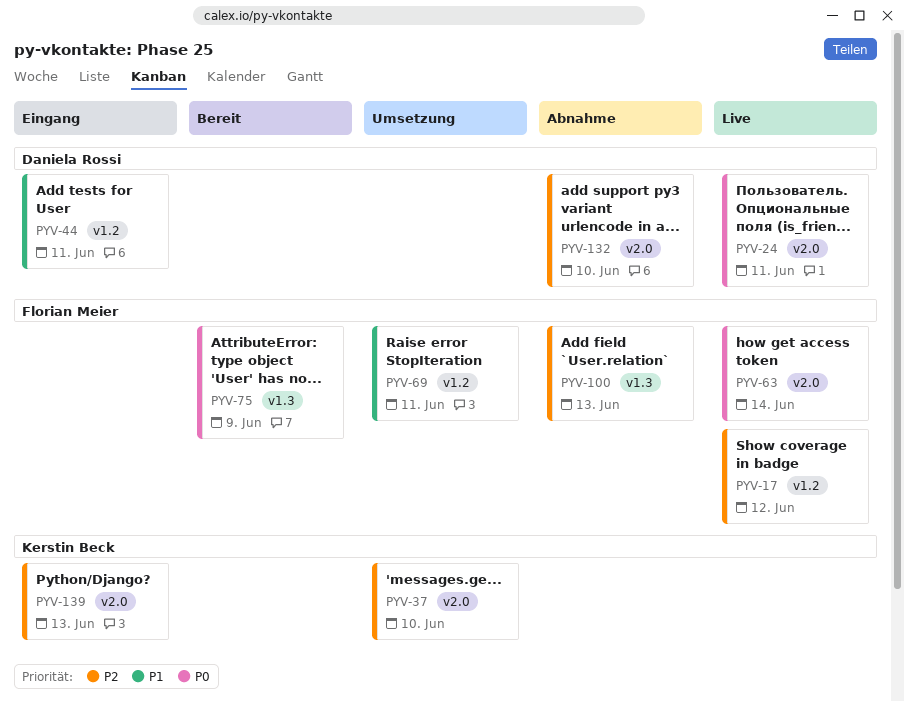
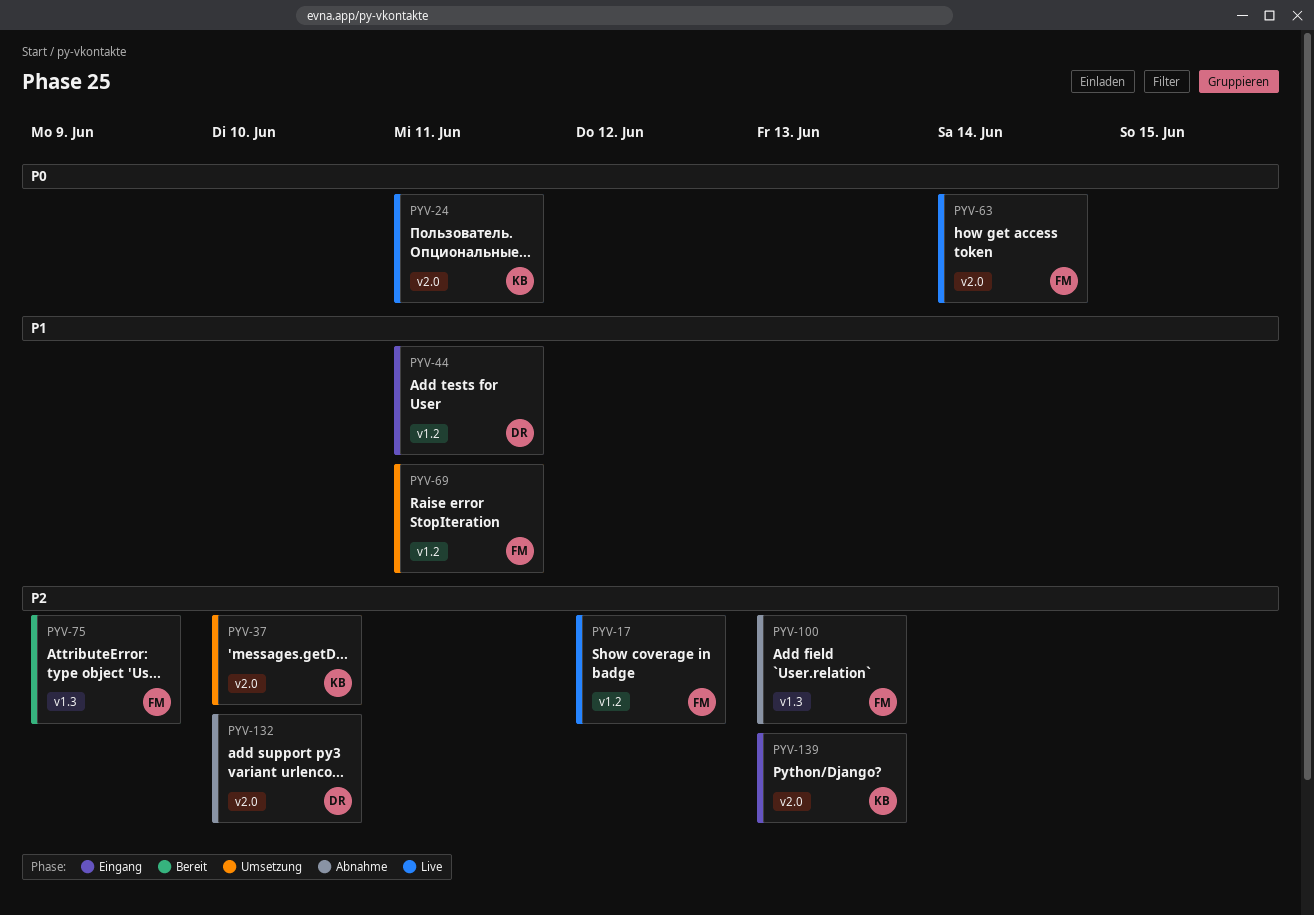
PYV-24, owner: Daniela Rossi -> Kerstin Beck
PYV-75, priority: P0 -> P2

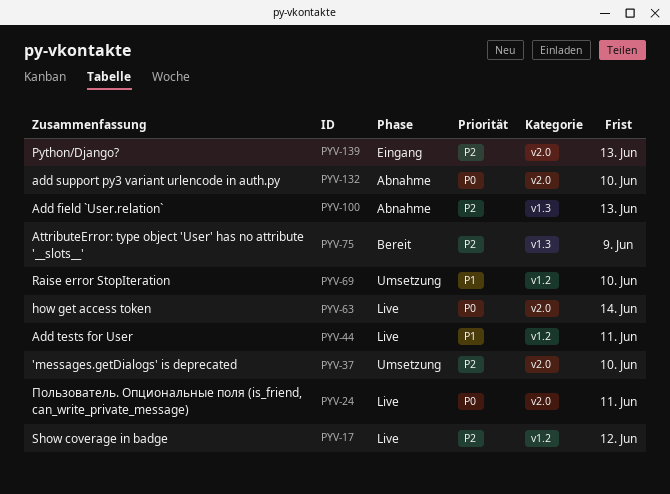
PYV-44, status: Eingang -> Live
PYV-69, due: Jun 11 -> Jun 10
PYV-132, priority: P2 -> P0

